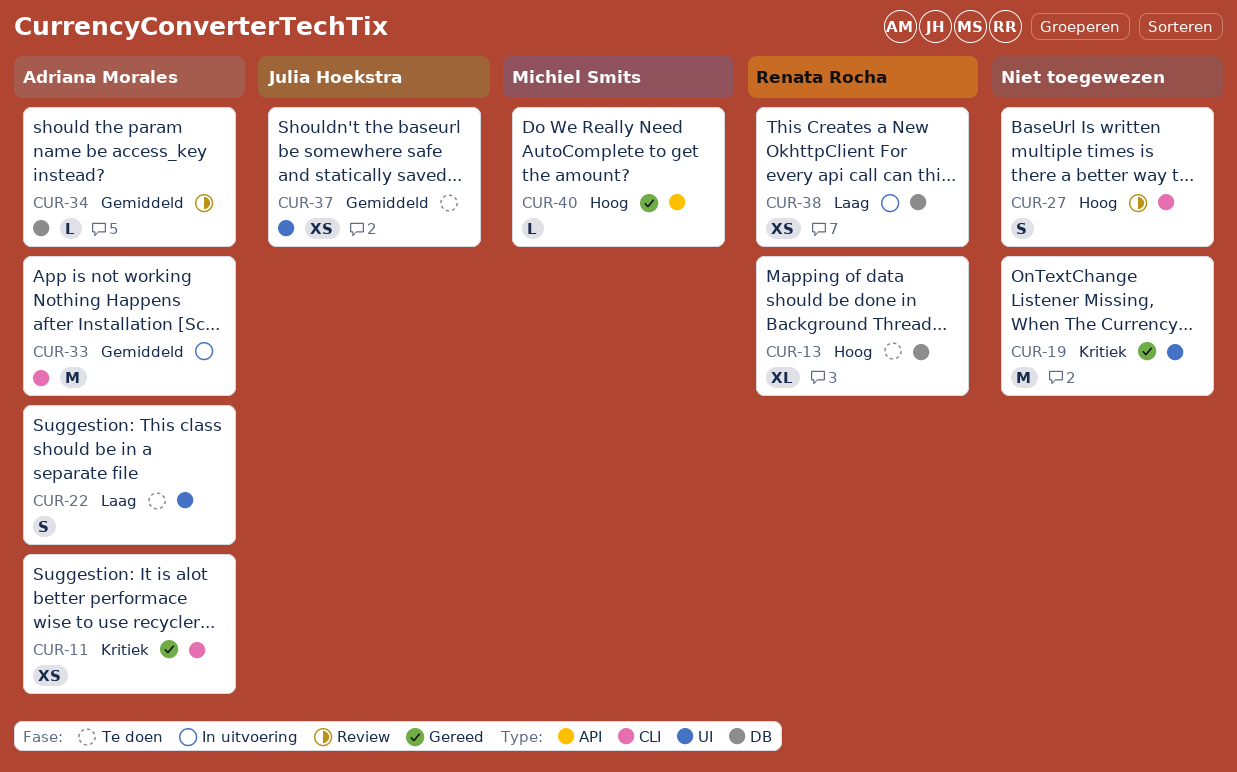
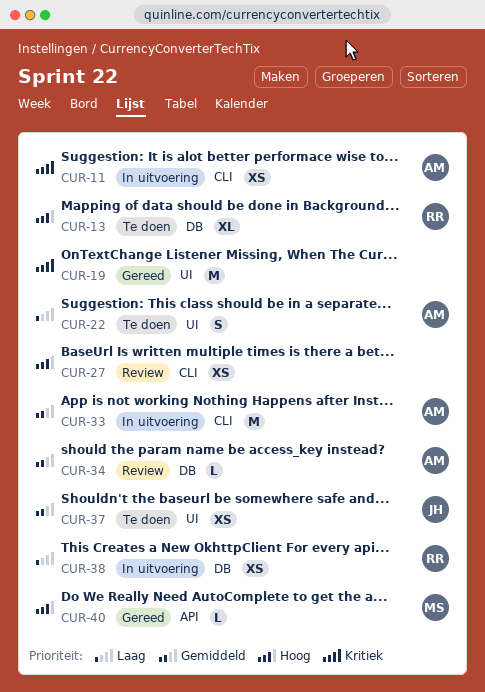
CUR-11, status: Gereed -> In uitvoering
CUR-27, estimate: S -> XS

